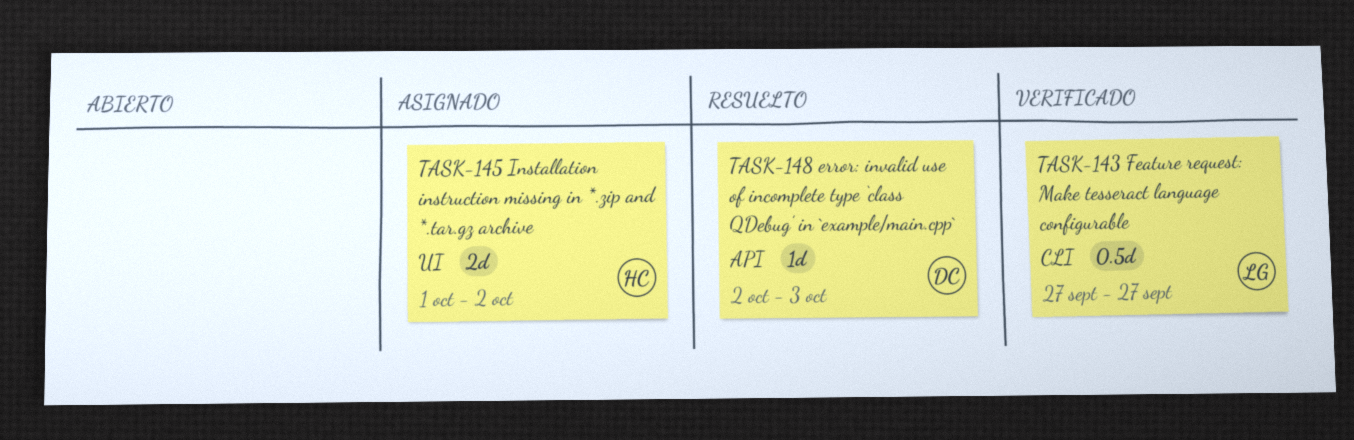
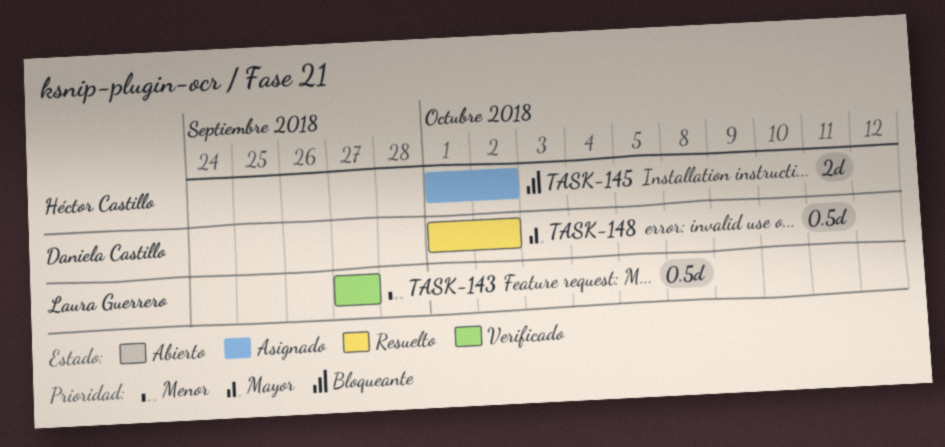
TASK-148, estimate: 1d -> 0.5d
TASK-148, start: Oct 2 -> Oct 1
TASK-148, due: Oct 3 -> Oct 2

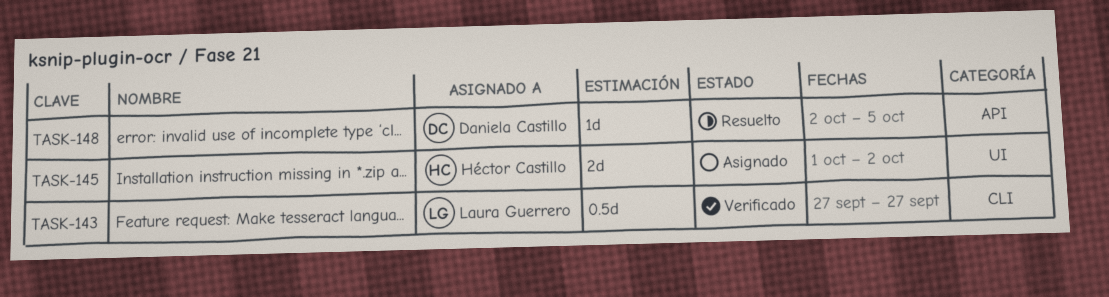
TASK-148, estimate: 0.5d -> 1d
TASK-148, start: Oct 1 -> Oct 2
TASK-148, due: Oct 2 -> Oct 5

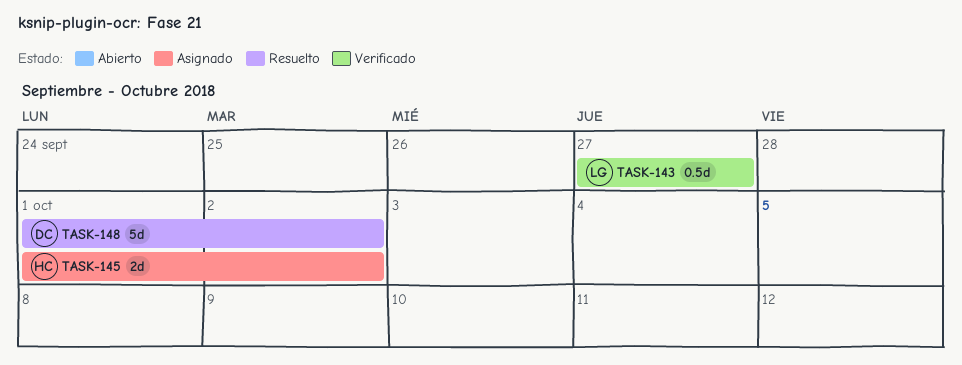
TASK-148, estimate: 1d -> 5d
TASK-148, start: Oct 2 -> Oct 1
TASK-148, due: Oct 5 -> Oct 2

